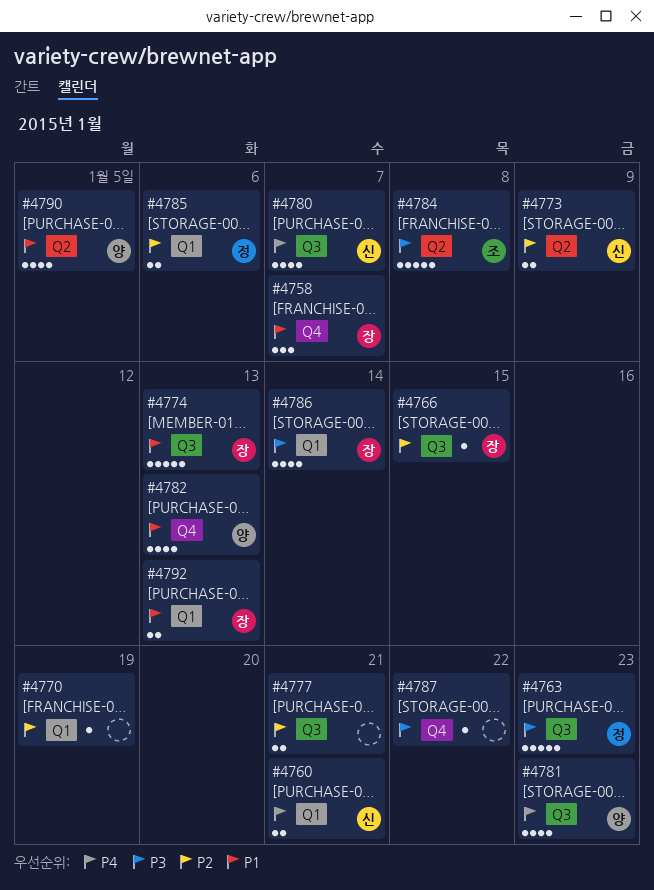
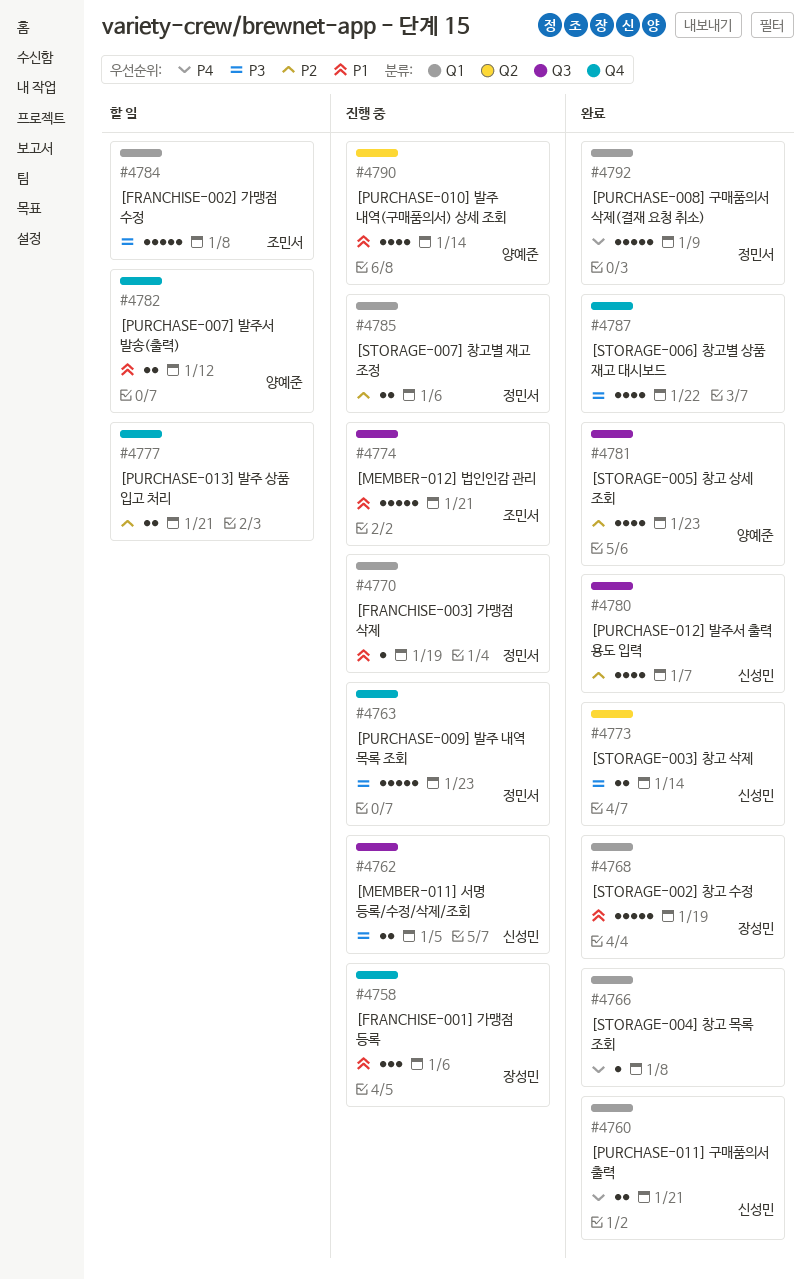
#4758, due: Jan 7 -> Jan 6
#4762: none -> present
#4763, label: Q3 -> Q4
#4766, owner: 장성민 -> none
#4766, priority: P2 -> P4
#4766, label: Q3 -> Q1
#4766, due: Jan 15 -> Jan 8
#4768: none -> present
#4770, owner: none -> 정민서
#4770, priority: P2 -> P1
#4773, priority: P2 -> P3
#4773, due: Jan 9 -> Jan 14
#4774, owner: 장성민 -> 조민서
#4774, due: Jan 13 -> Jan 21
#4777, label: Q3 -> Q4
#4780, priority: P4 -> P2
#4781, priority: P4 -> P2
#4782, estimate: 4 -> 2
#4782, due: Jan 13 -> Jan 12
#4784, label: Q2 -> Q1
#4786: present -> none
#4787, estimate: 1 -> 4
#4790, due: Jan 5 -> Jan 14
#4792, owner: 장성민 -> 정민서
#4792, priority: P1 -> P4
#4792, estimate: 2 -> 5
#4792, due: Jan 13 -> Jan 9

